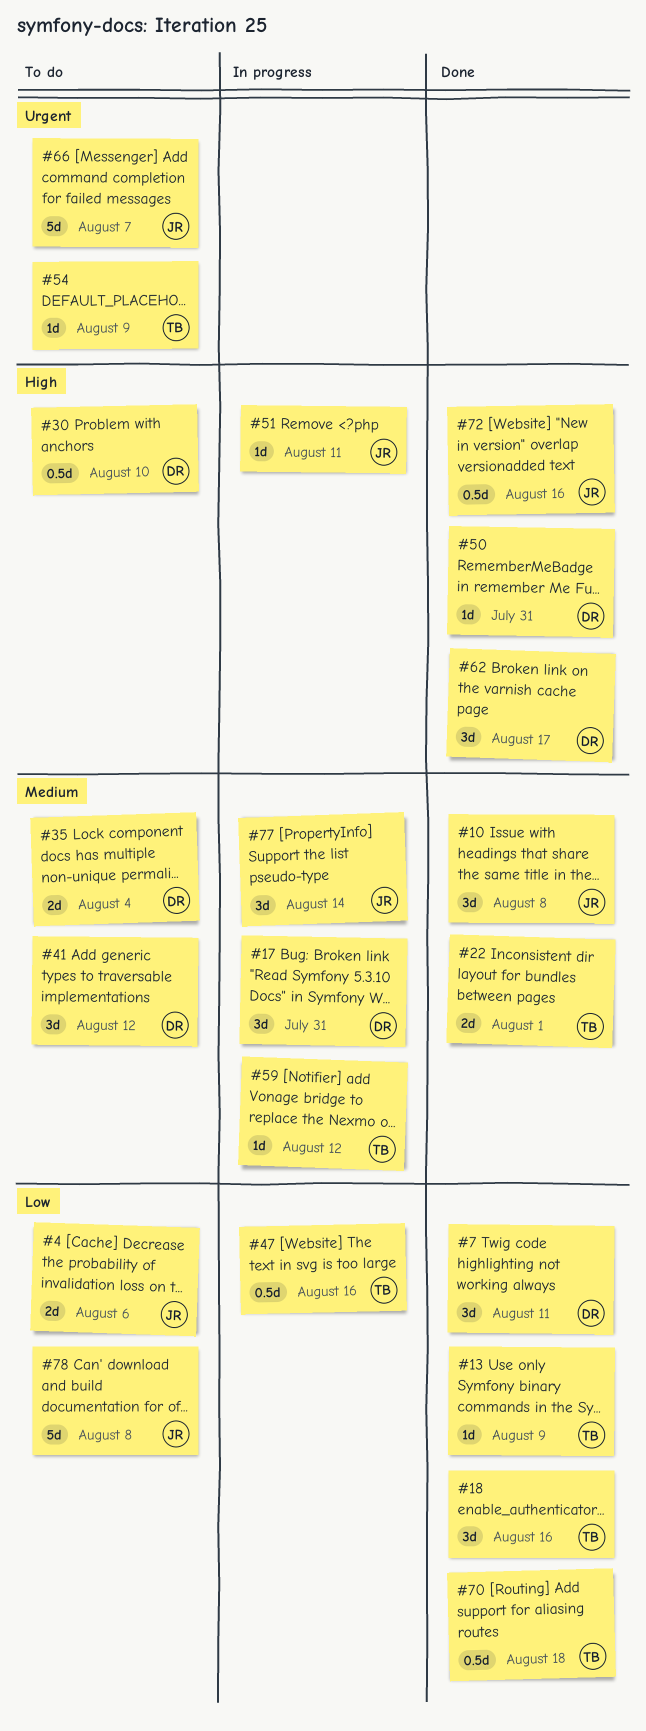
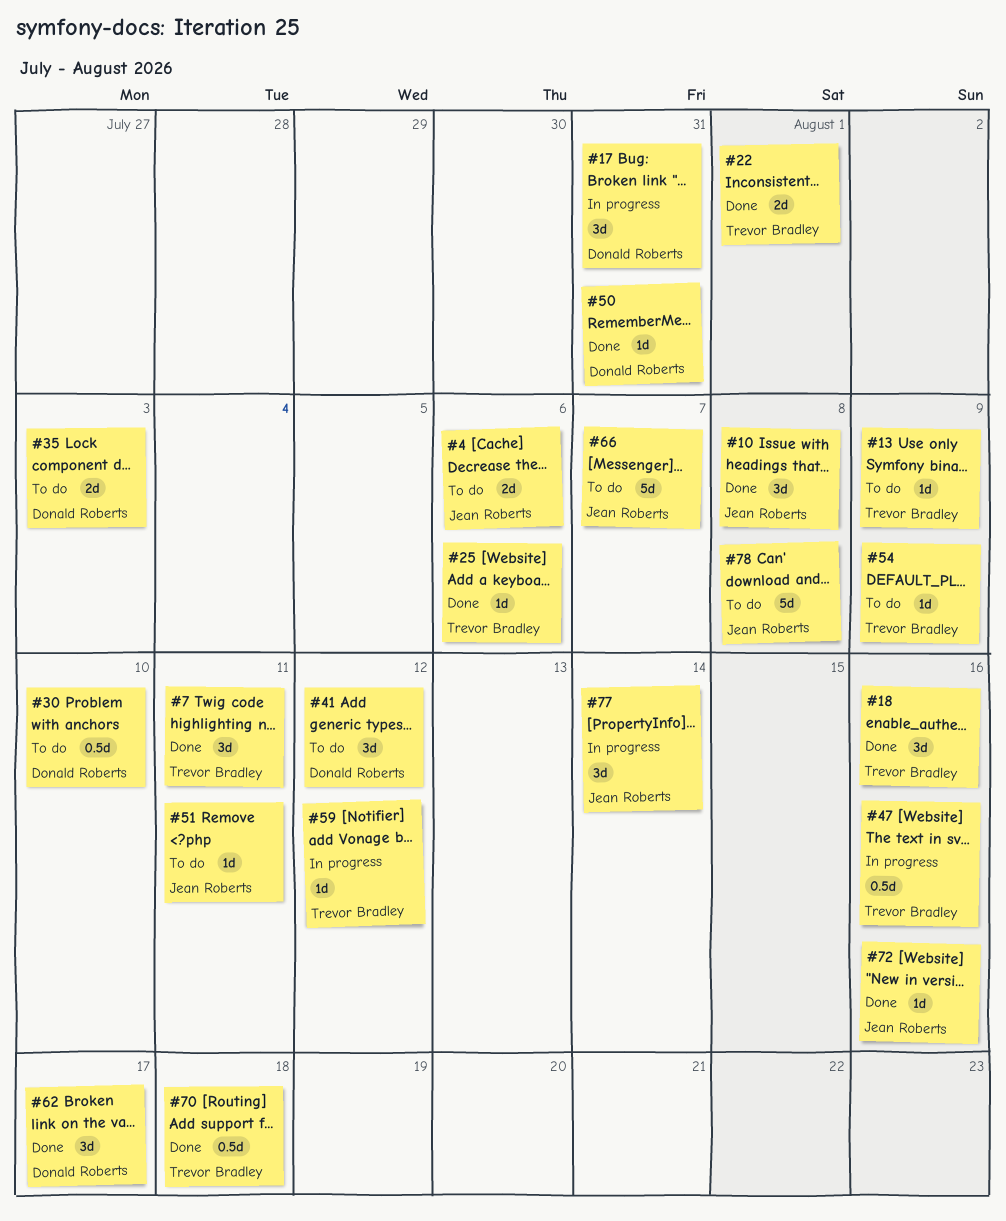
#7, owner: Donald Roberts -> Trevor Bradley
#13, status: Done -> To do
#25: none -> present
#35, due: Aug 4 -> Aug 3
#51, status: In progress -> To do
#72, estimate: 0.5d -> 1d

